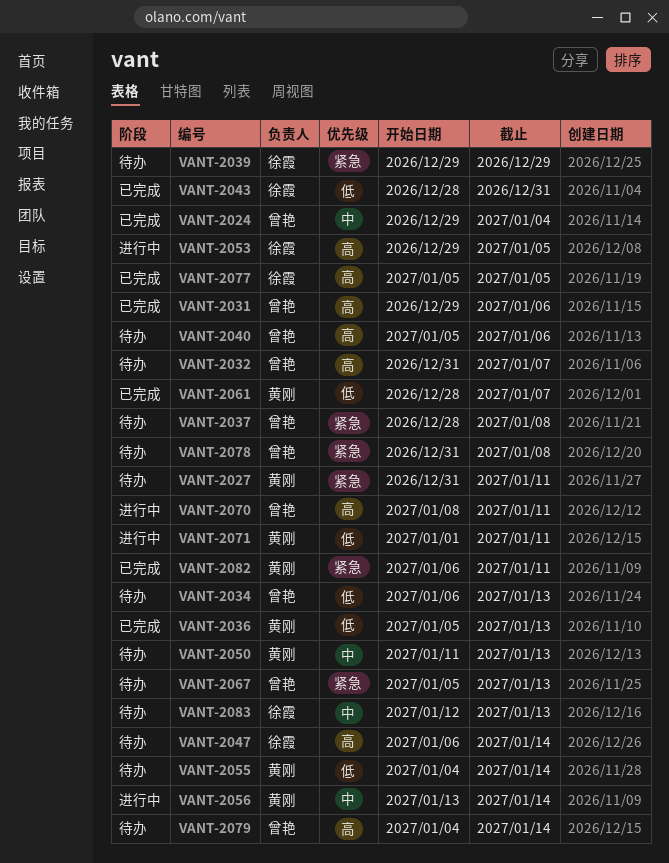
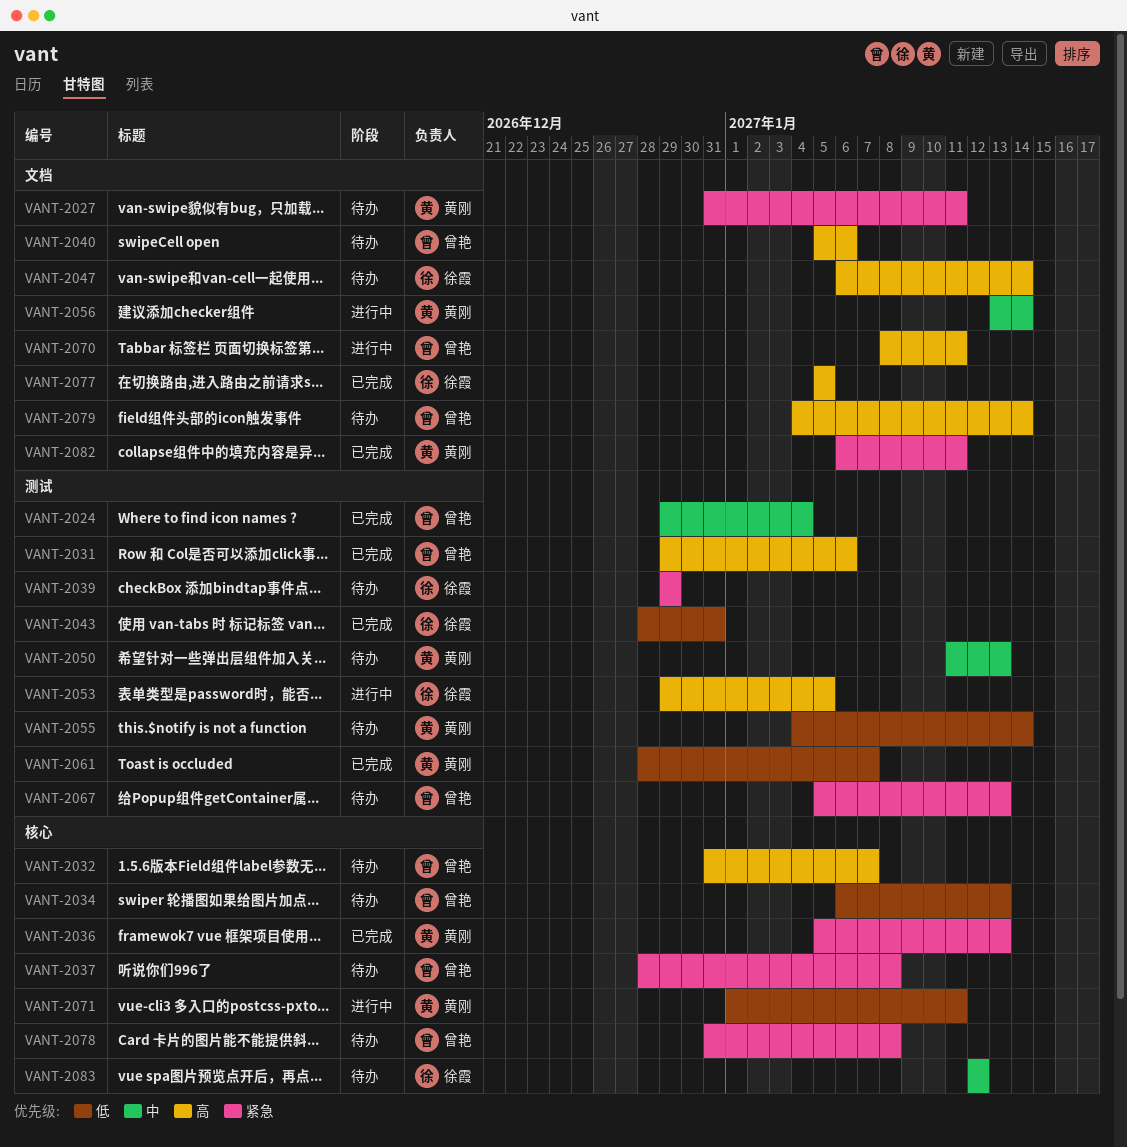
VANT-2036, priority: 低 -> 紧急
VANT-2083, due: Jan 13 -> Jan 12

